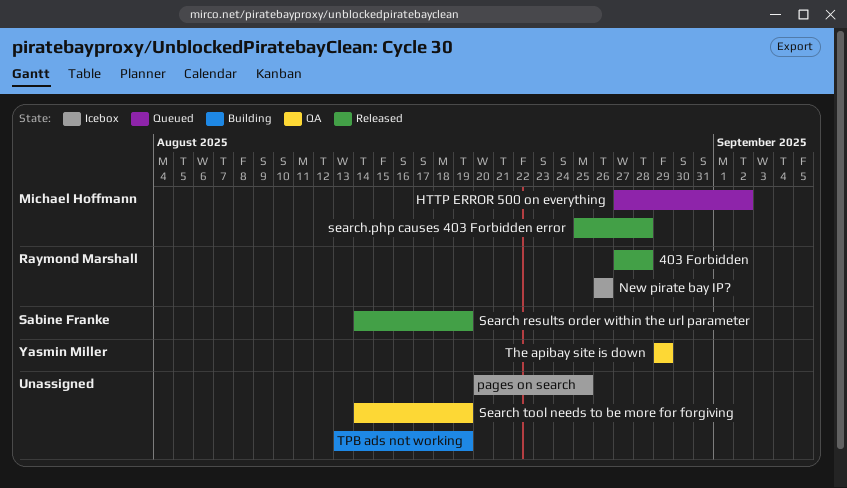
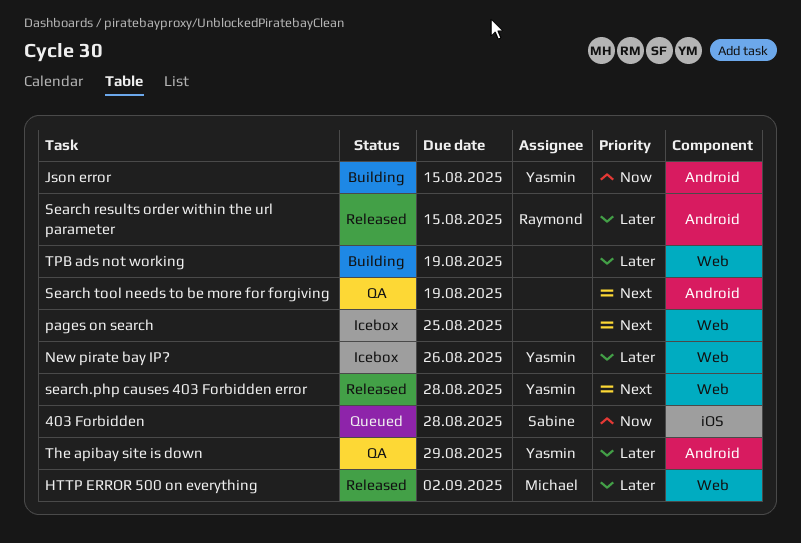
403 Forbidden, status: Released -> Queued
403 Forbidden, owner: Raymond Marshall -> Sabine Franke
HTTP ERROR 500 on everything, status: Queued -> Released
Json error: none -> present
New pirate bay IP?, owner: Raymond Marshall -> Yasmin Miller
Search results order within the url parameter, owner: Sabine Franke -> Raymond Marshall
Search results order within the url parameter, due: Aug 19 -> Aug 15
search.php causes 403 Forbidden error, owner: Michael Hoffmann -> Yasmin Miller

